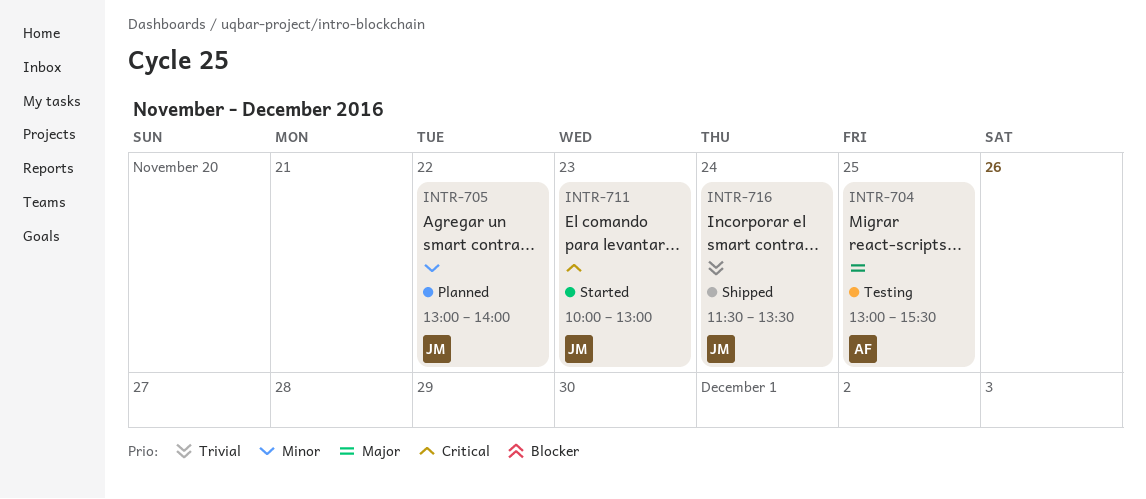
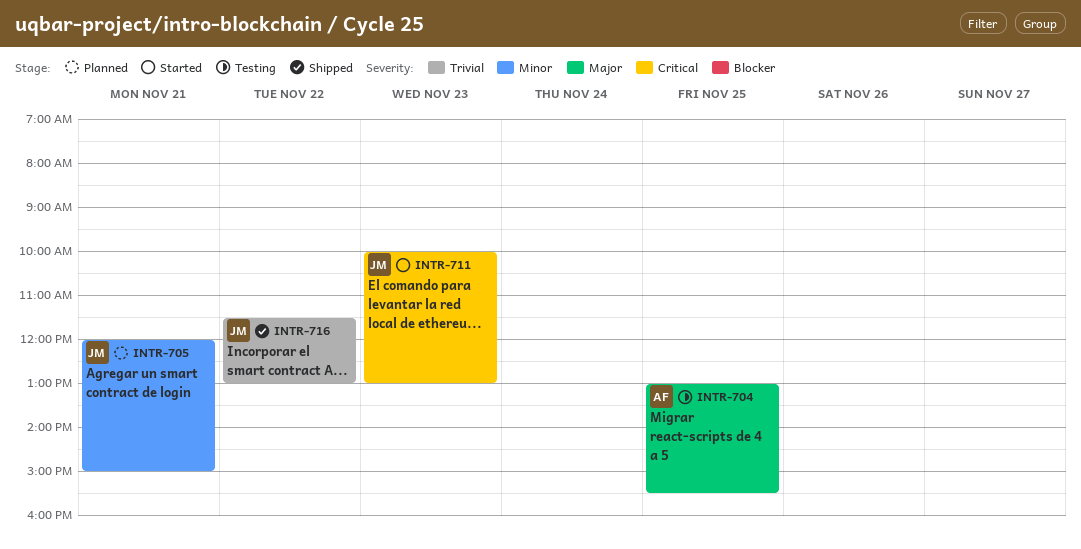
INTR-705, day: Nov 22 -> Nov 21
INTR-705, begins: 13:00 -> 12:00
INTR-705, ends: 14:00 -> 15:00
INTR-716, day: Nov 24 -> Nov 22
INTR-716, ends: 13:30 -> 13:00

